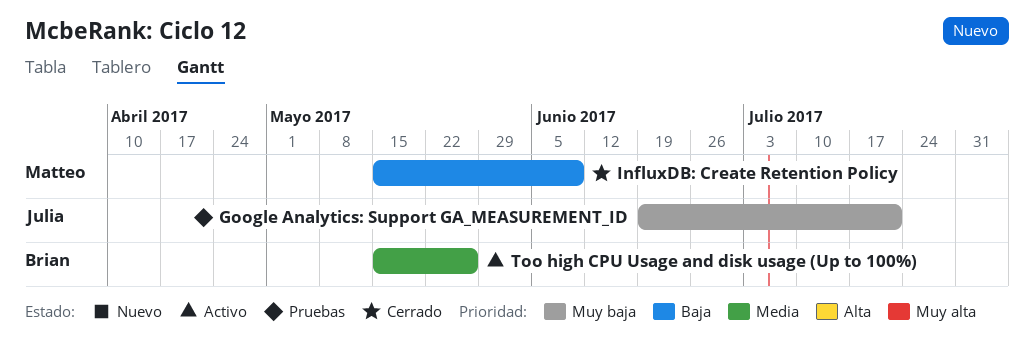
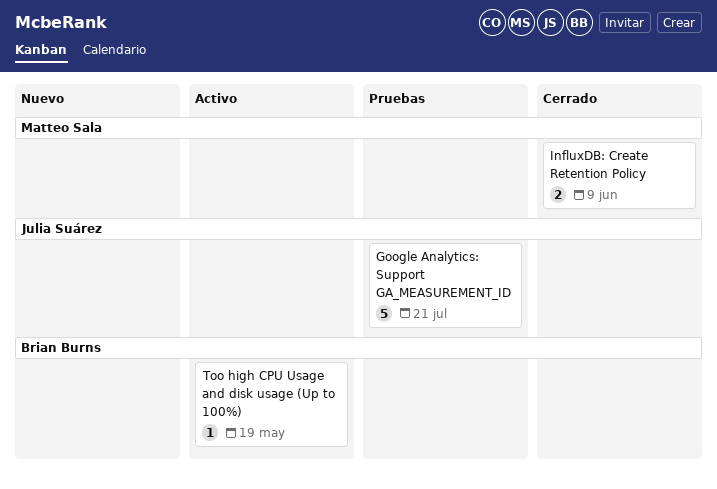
Too high CPU Usage and disk usage (Up to 100%), due: May 26 -> May 19

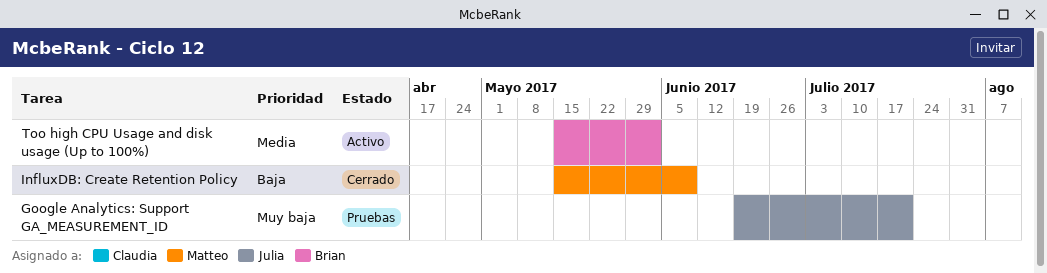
Too high CPU Usage and disk usage (Up to 100%), due: May 19 -> Jun 2

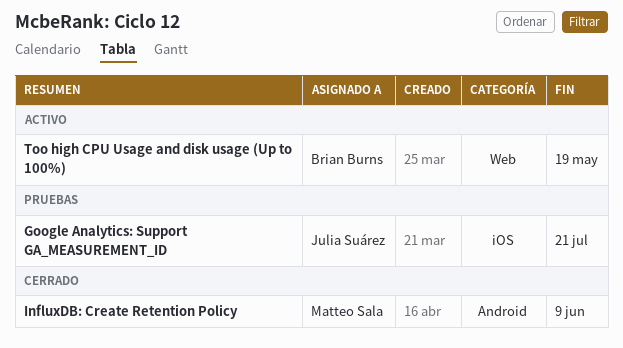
Too high CPU Usage and disk usage (Up to 100%), due: Jun 2 -> May 19

